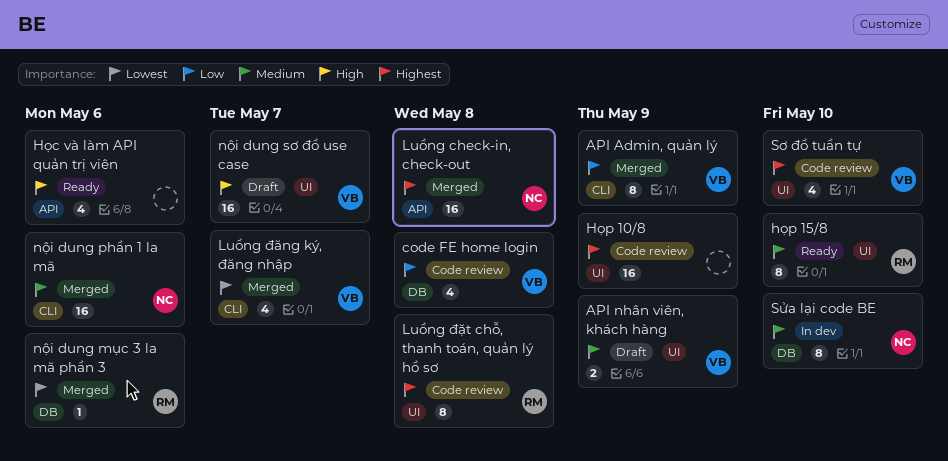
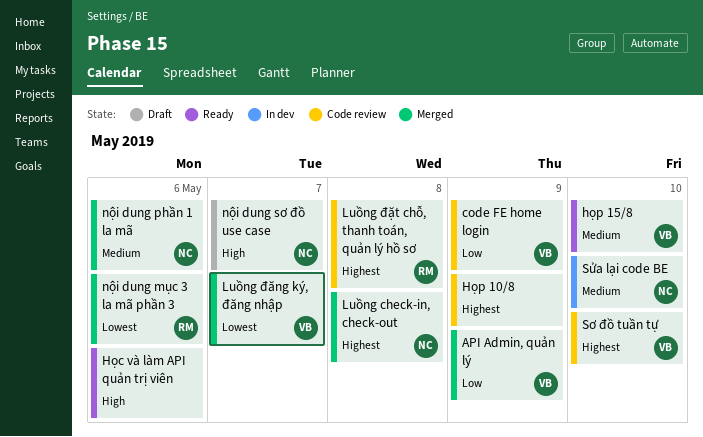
API nhân viên, khách hàng: present -> none
code FE home login, due: May 8 -> May 9
họp 15/8, owner: RM -> VB
nội dung sơ đồ use case, owner: VB -> NC

